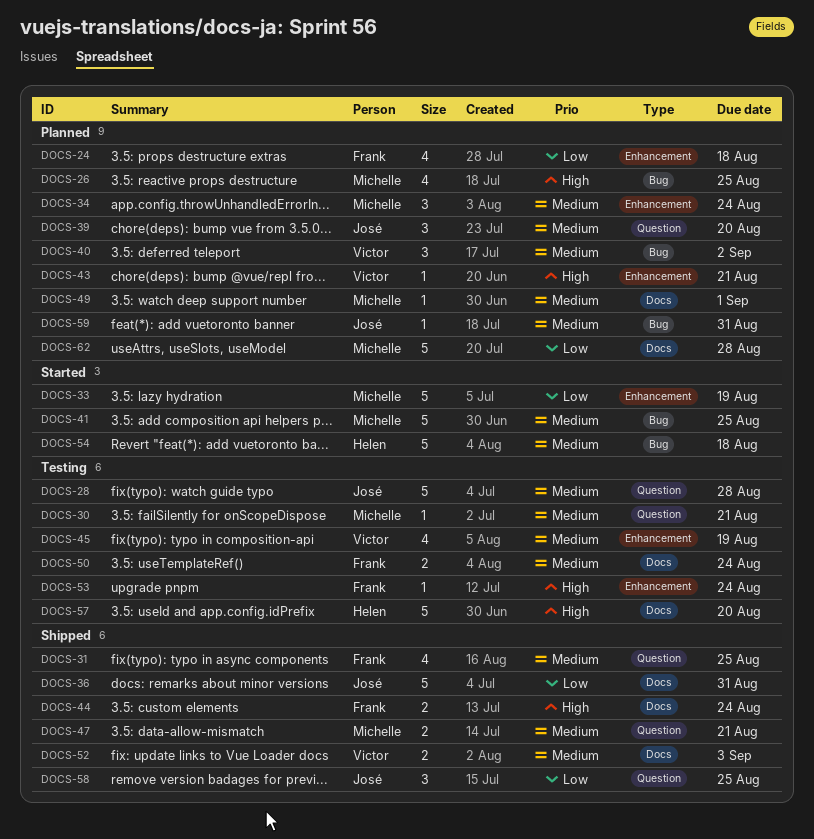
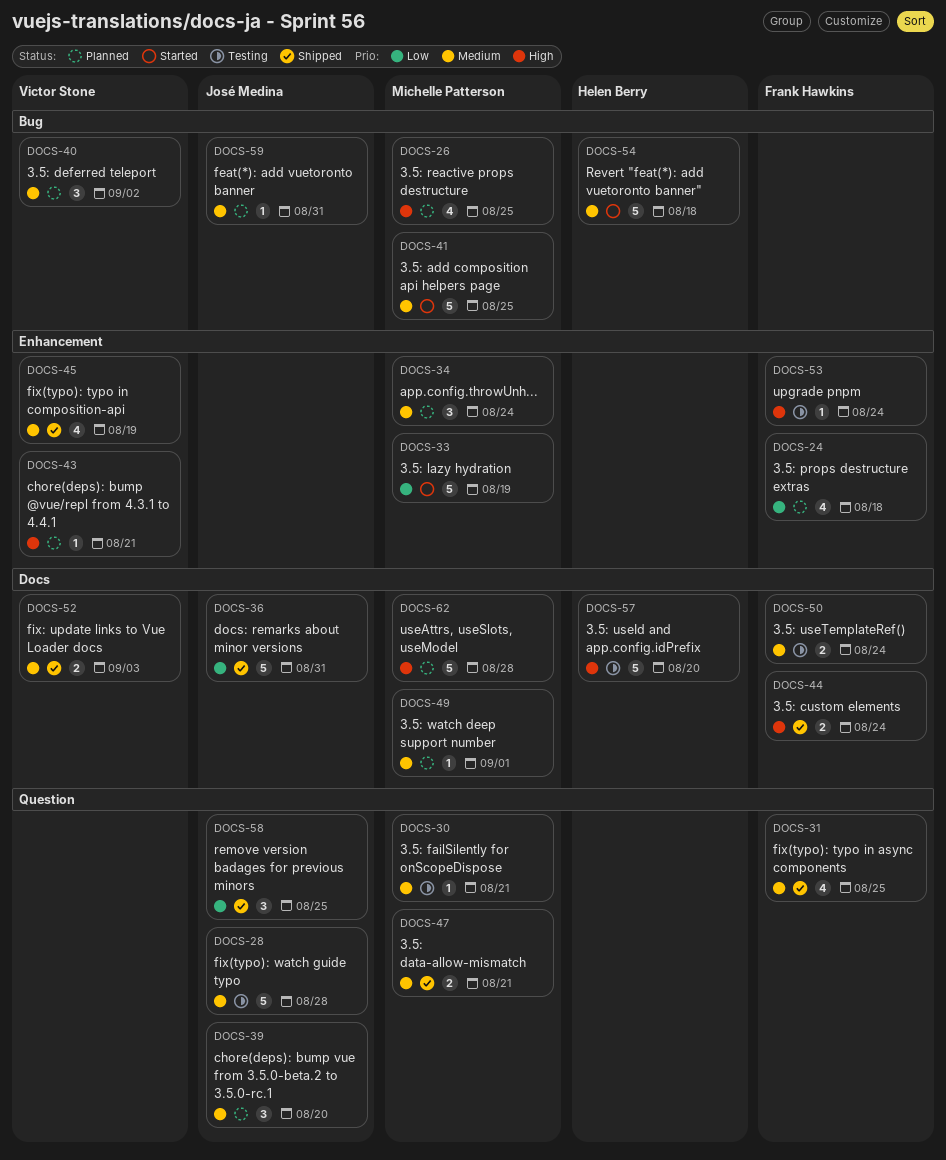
DOCS-45, status: Testing -> Shipped
DOCS-62, priority: Low -> High

